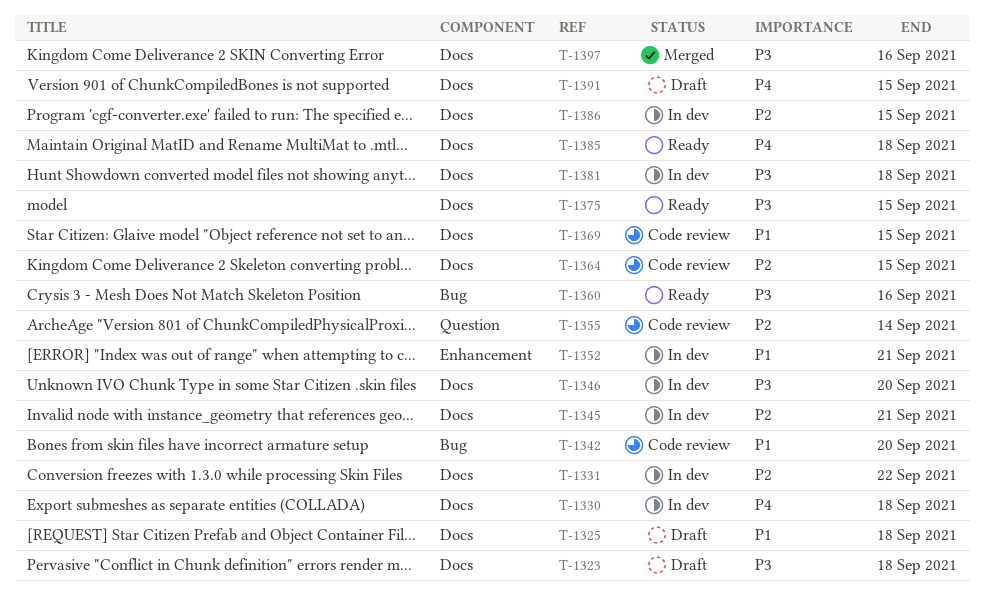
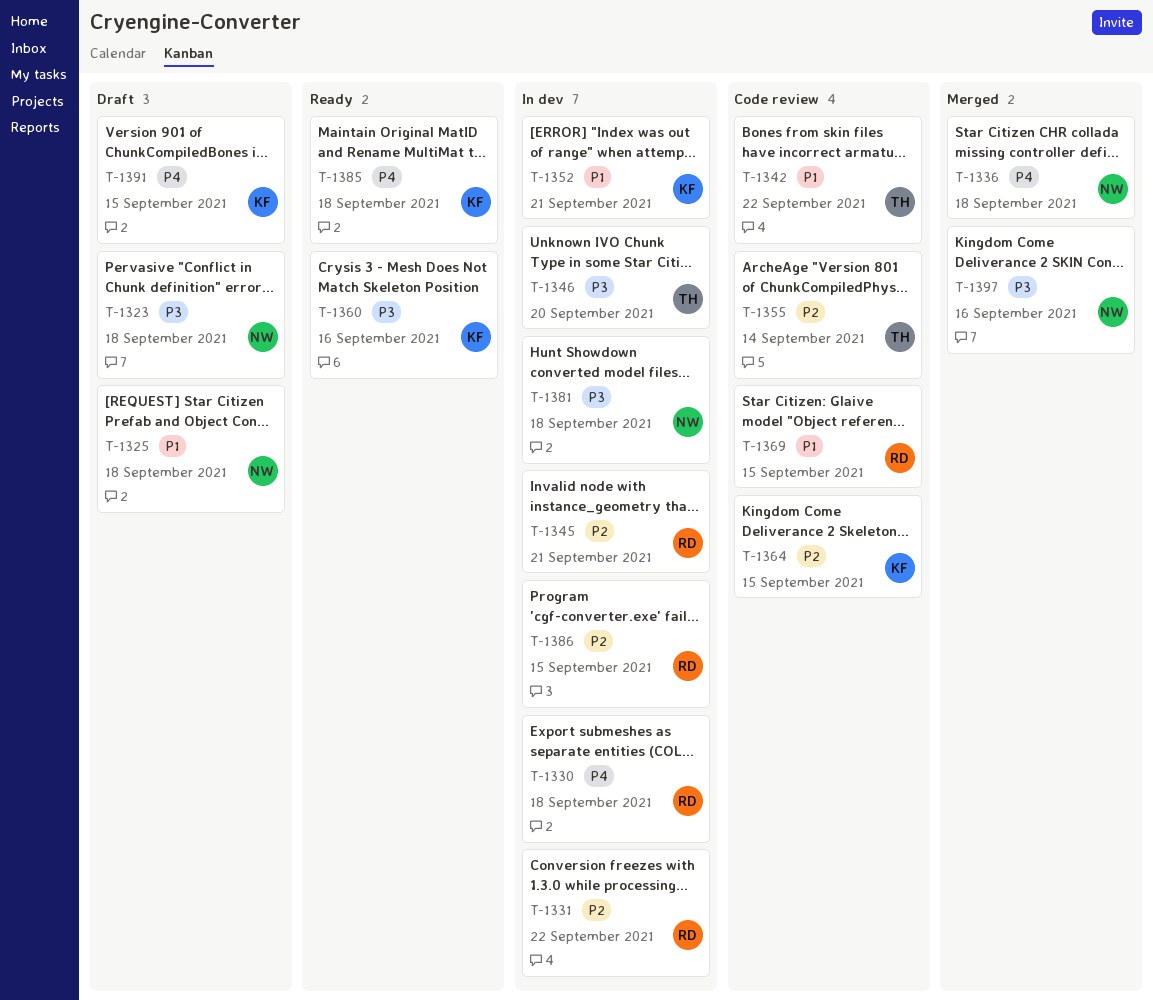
T-1336: none -> present
T-1342, due: Sep 20 -> Sep 22
T-1375: present -> none

